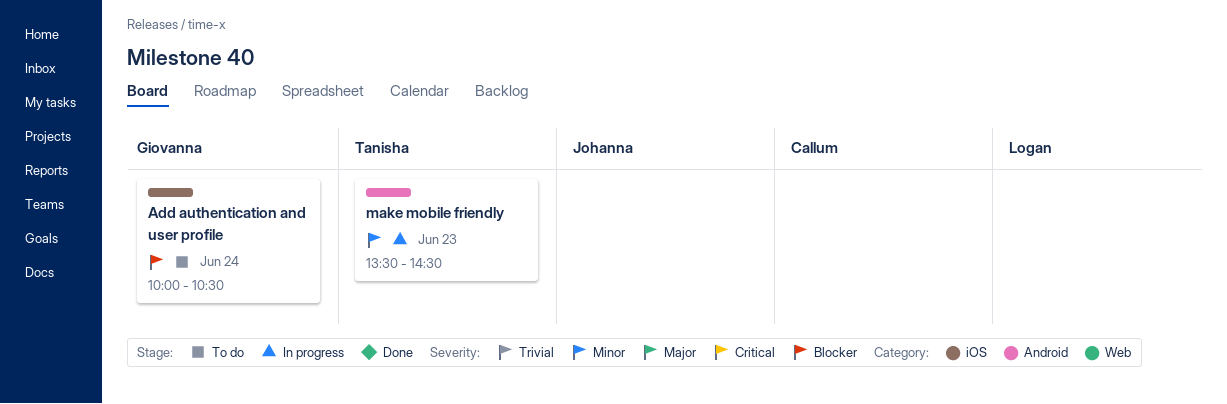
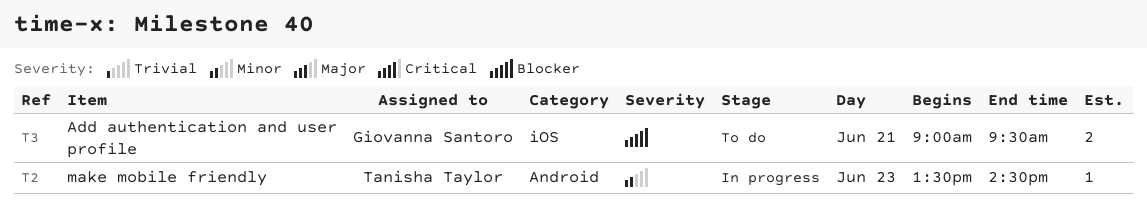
Add authentication and user profile, day: Jun 24 -> Jun 21
Add authentication and user profile, begins: 10:00 -> 09:00
Add authentication and user profile, ends: 10:30 -> 09:30

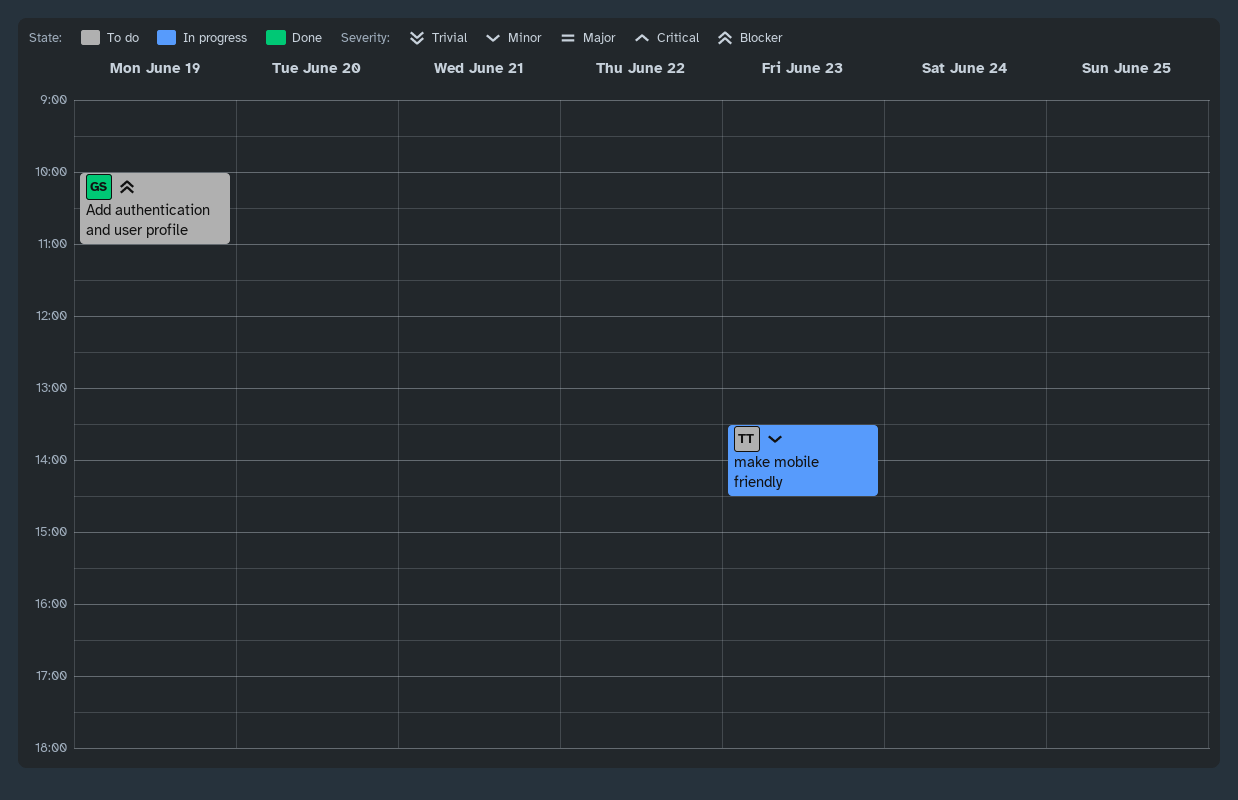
Add authentication and user profile, day: Jun 21 -> Jun 19
Add authentication and user profile, begins: 09:00 -> 10:00
Add authentication and user profile, ends: 09:30 -> 11:00

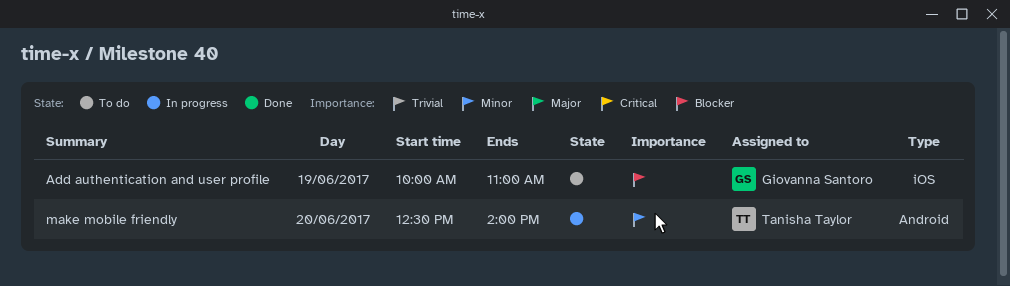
make mobile friendly, day: Jun 23 -> Jun 20
make mobile friendly, begins: 13:30 -> 12:30
make mobile friendly, ends: 14:30 -> 14:00

